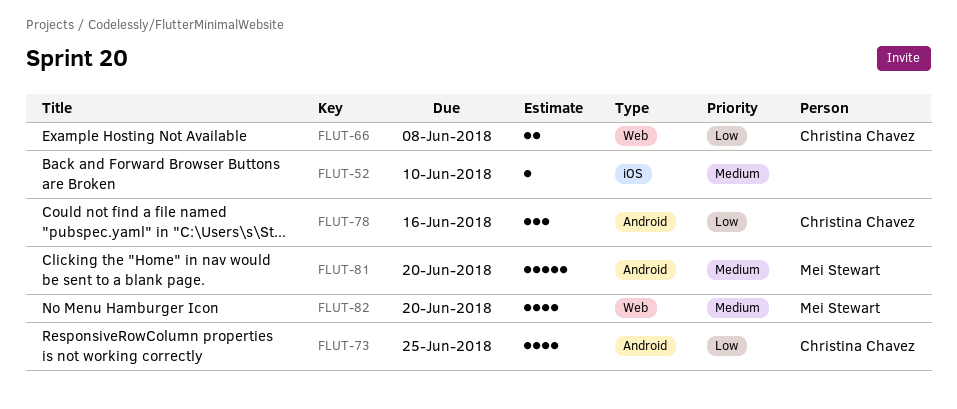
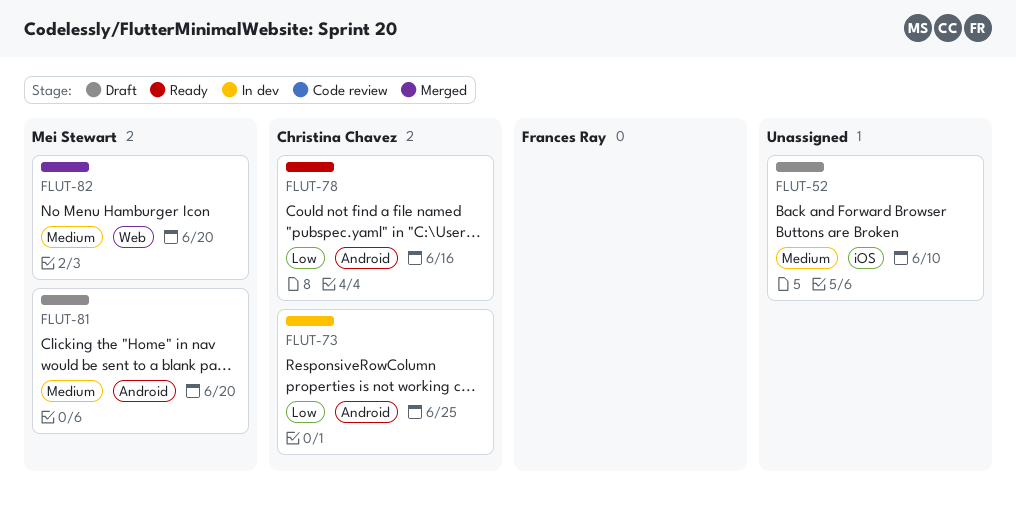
FLUT-66: present -> none

